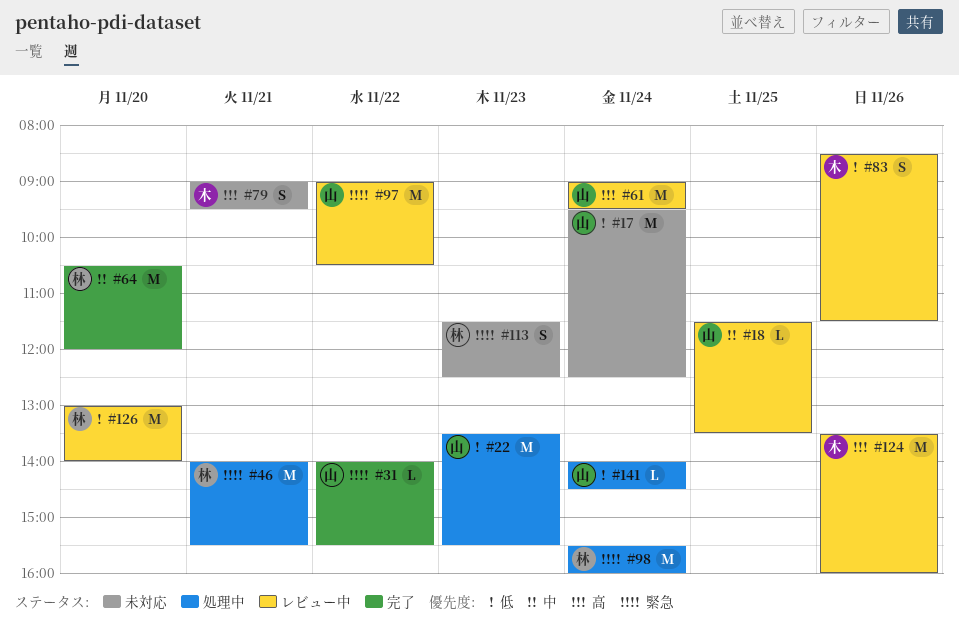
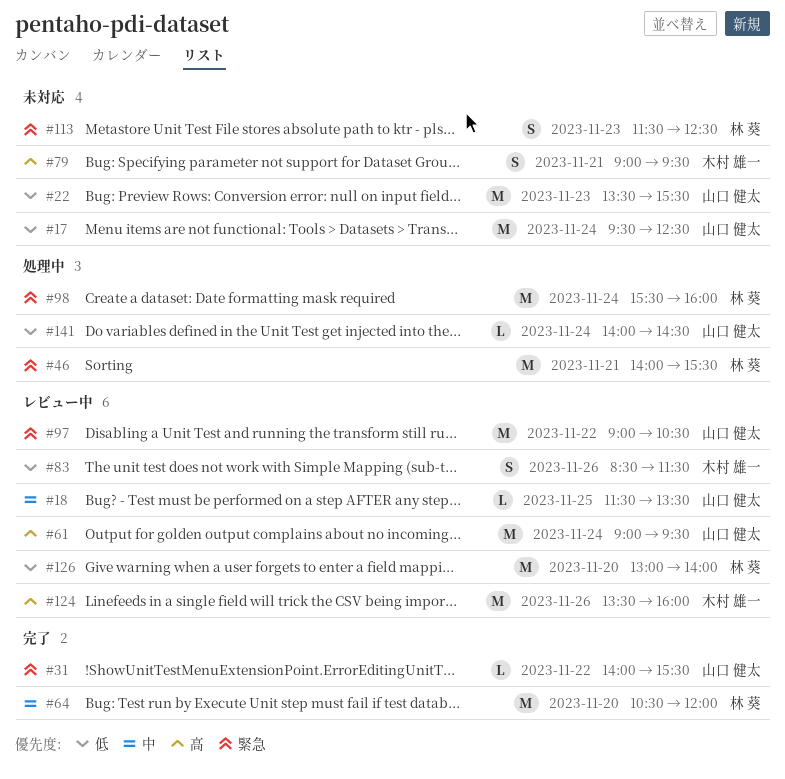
#22, status: 処理中 -> 未対応

